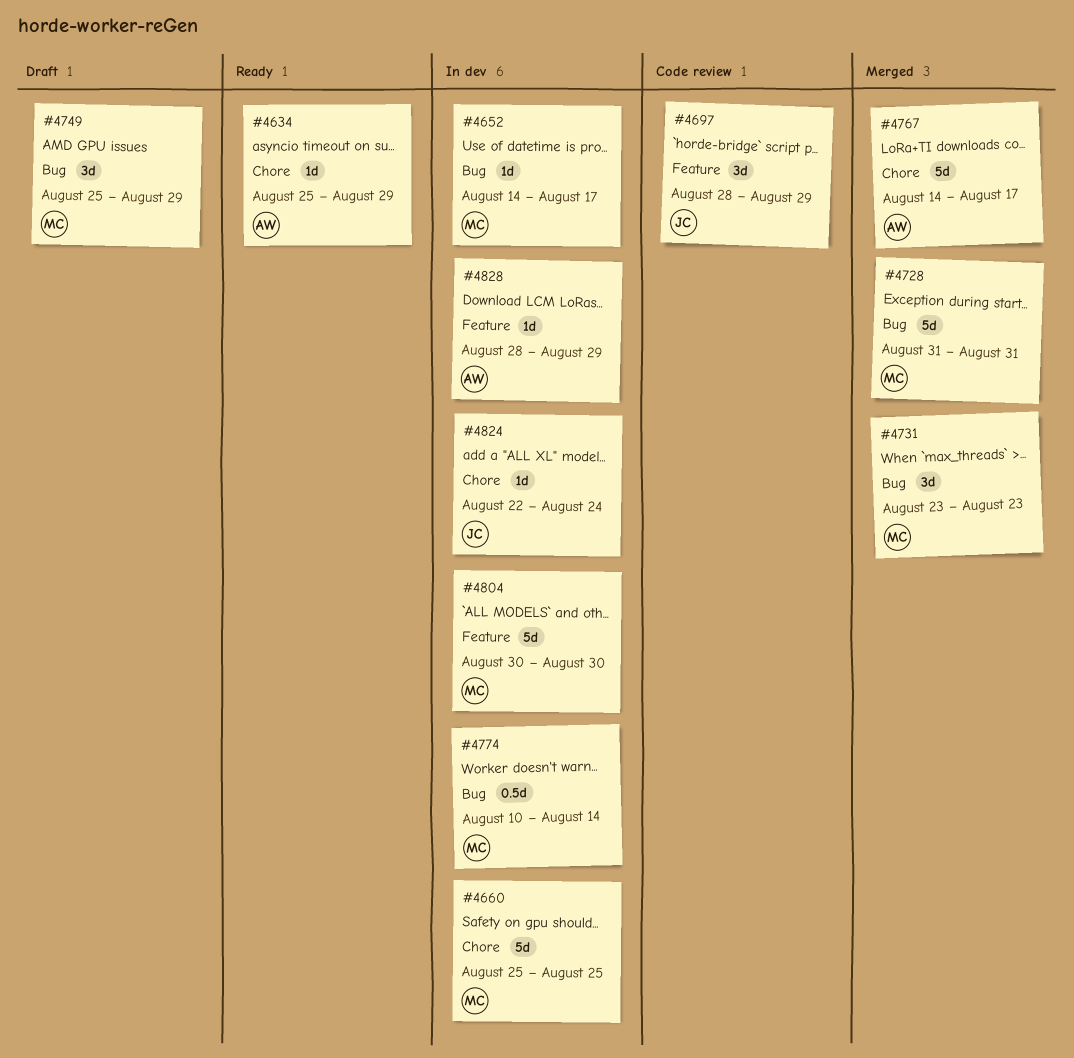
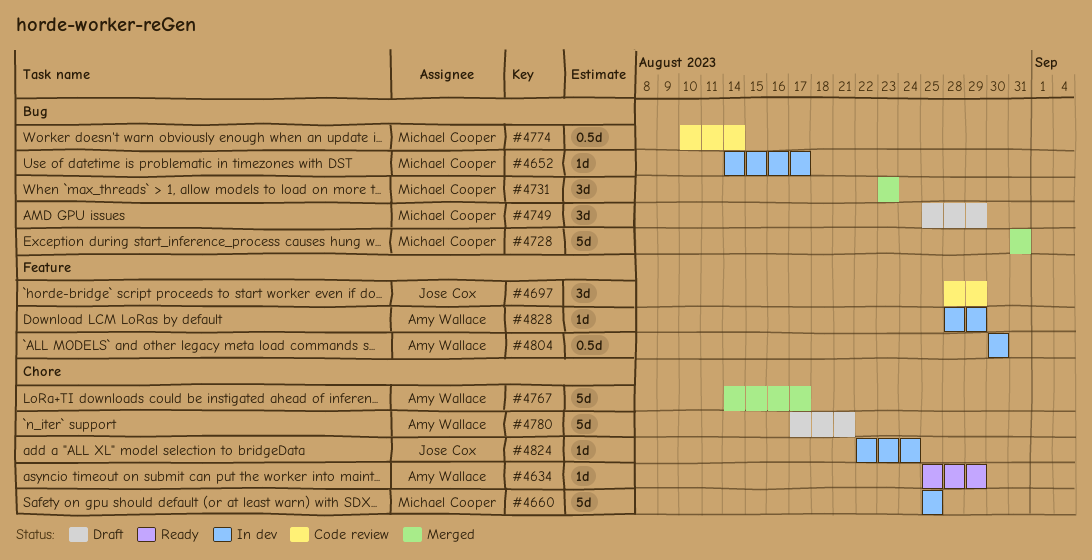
#4774, status: In dev -> Code review
#4780: none -> present
#4804, owner: Michael Cooper -> Amy Wallace
#4804, estimate: 5d -> 0.5d

